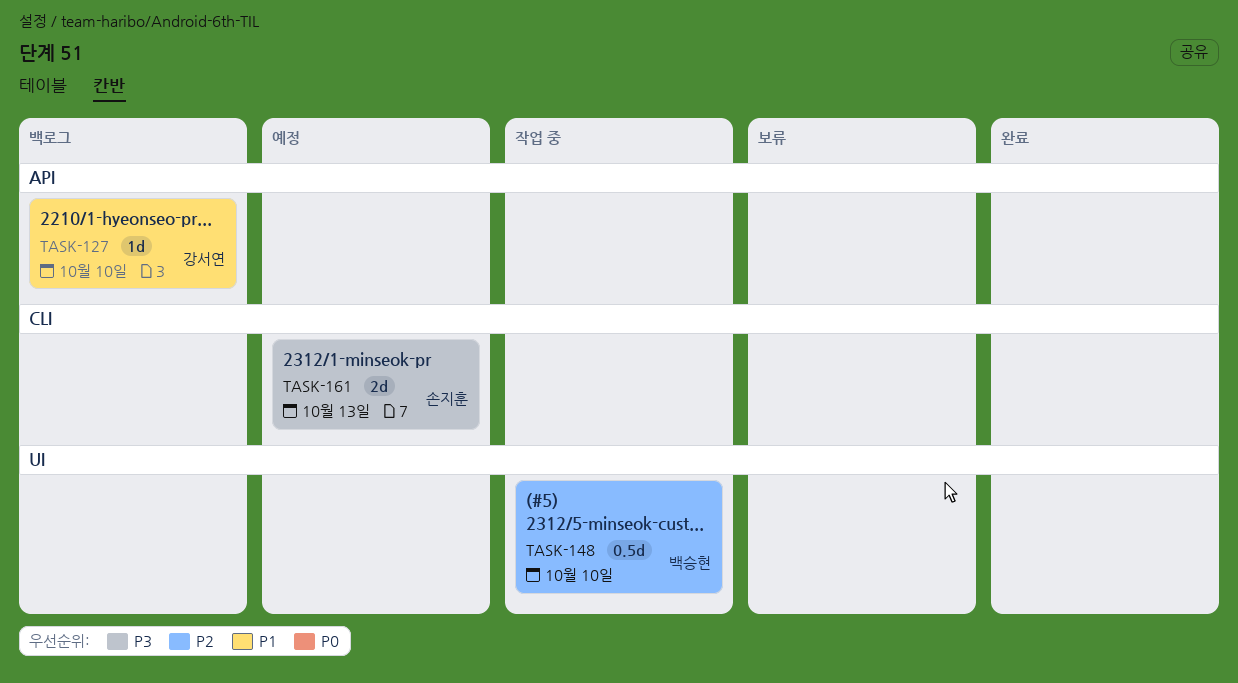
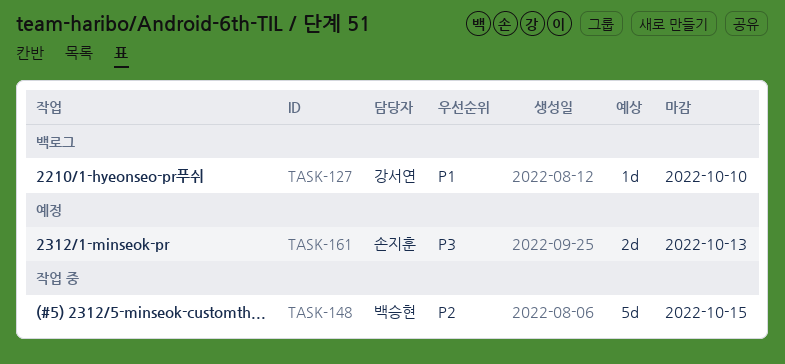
TASK-148, estimate: 0.5d -> 5d
TASK-148, due: Oct 10 -> Oct 15

